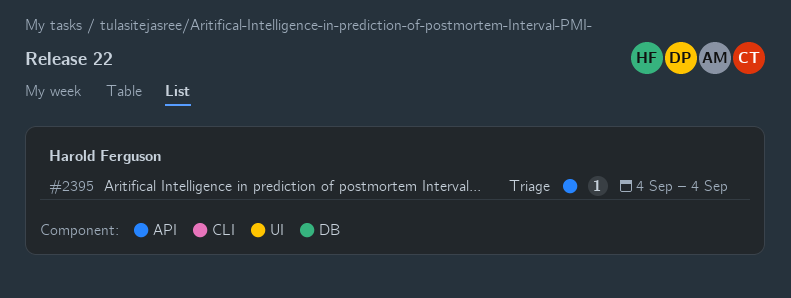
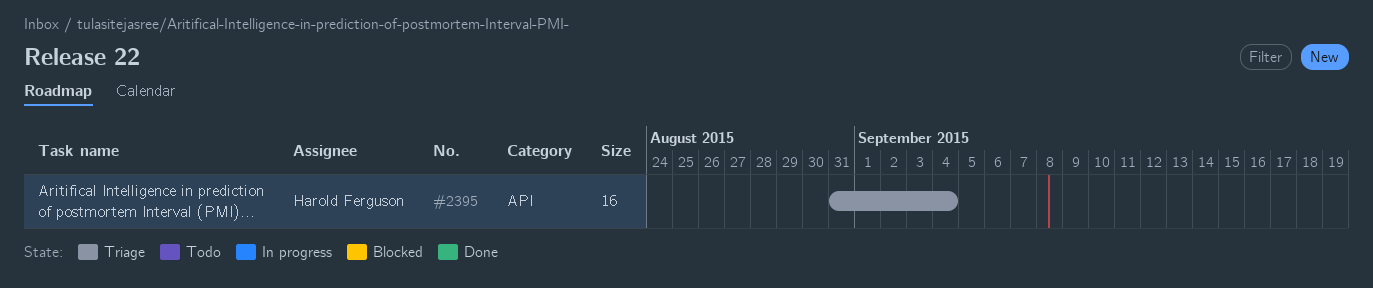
#2395, estimate: 1 -> 16
#2395, start: Sep 4 -> Aug 31

